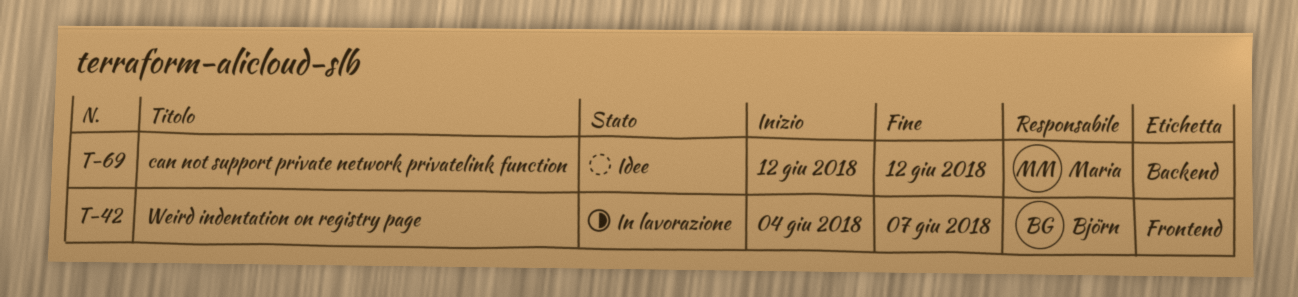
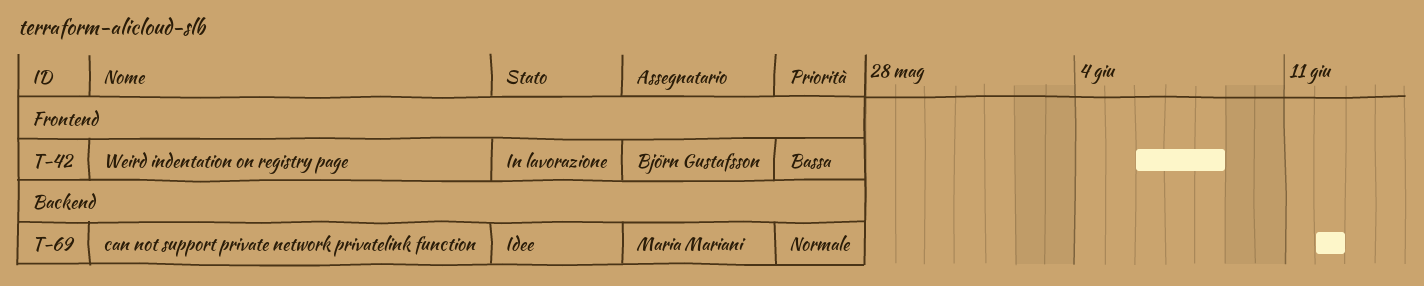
T-42, start: Jun 4 -> Jun 6
T-42, due: Jun 7 -> Jun 8

